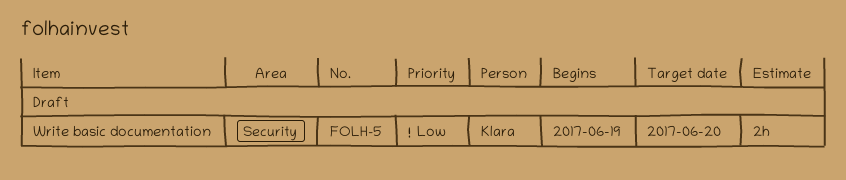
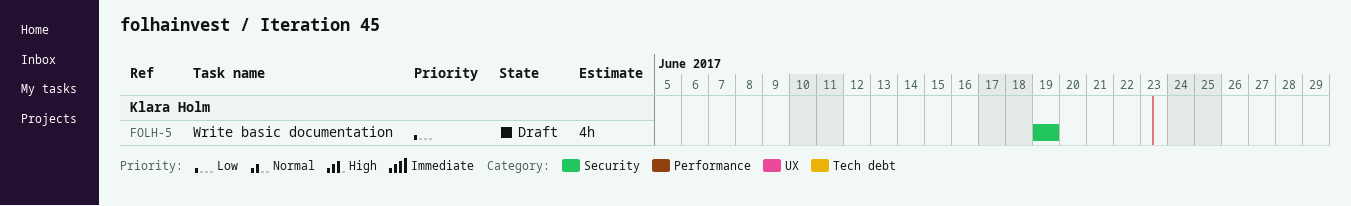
FOLH-5, estimate: 2h -> 4h
FOLH-5, due: Jun 20 -> Jun 19

